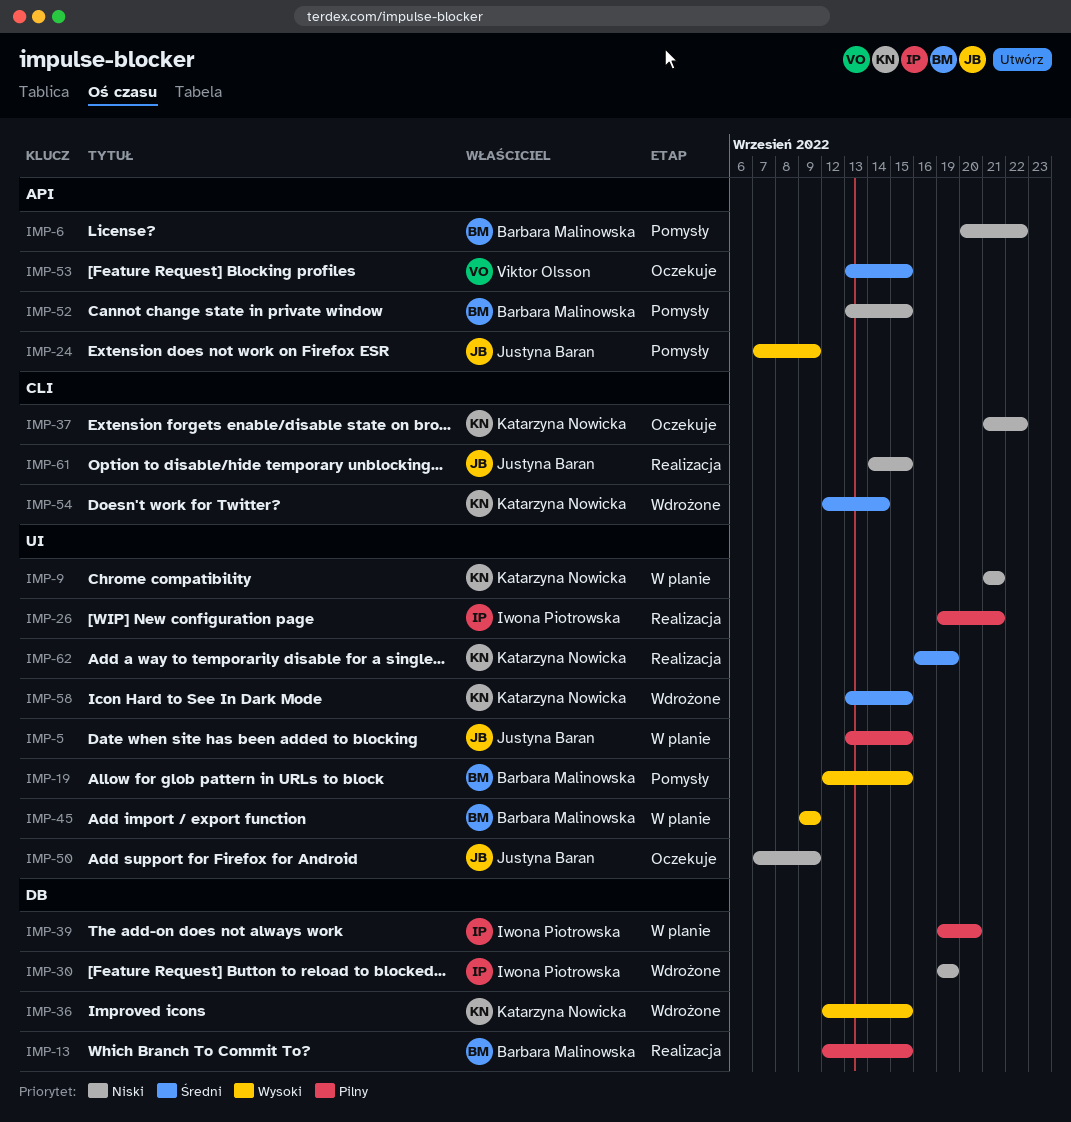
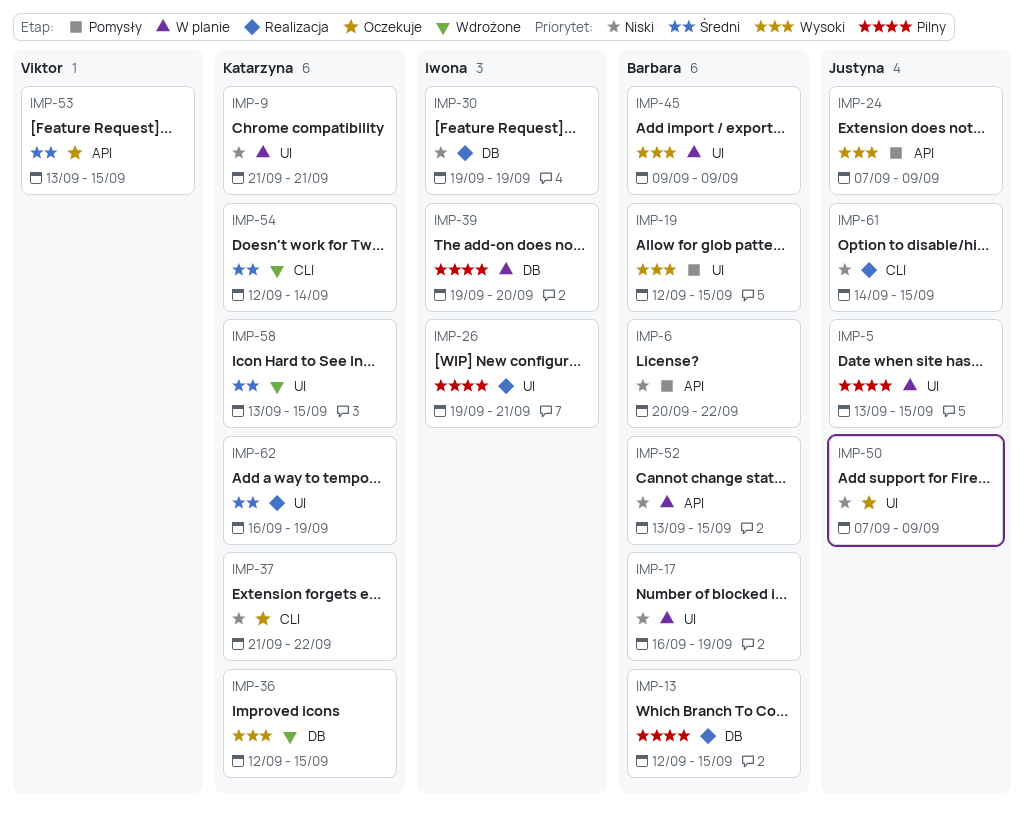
IMP-17: none -> present
IMP-30, status: Wdrożone -> Realizacja
IMP-52, status: Pomysły -> W planie

